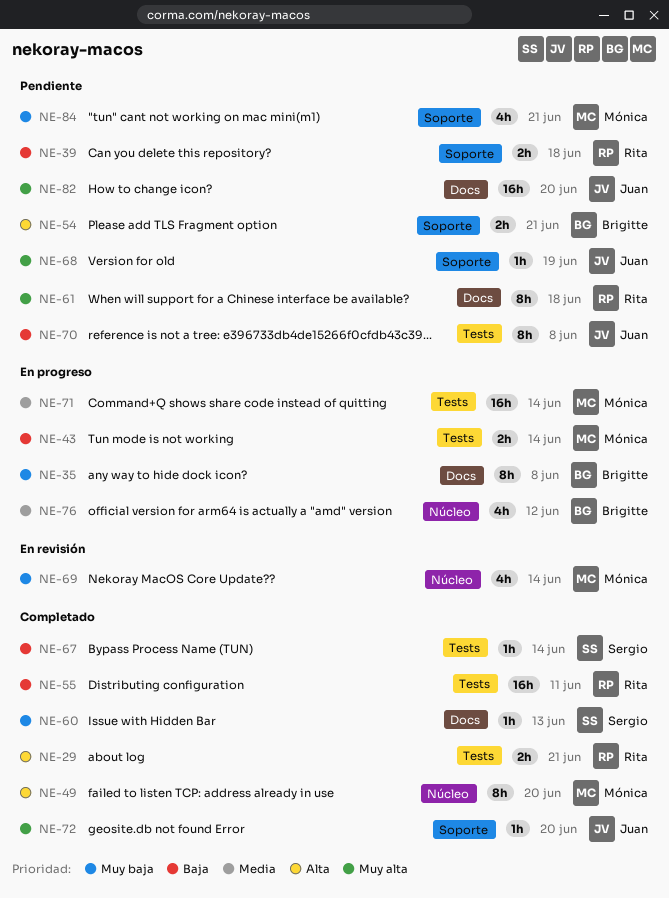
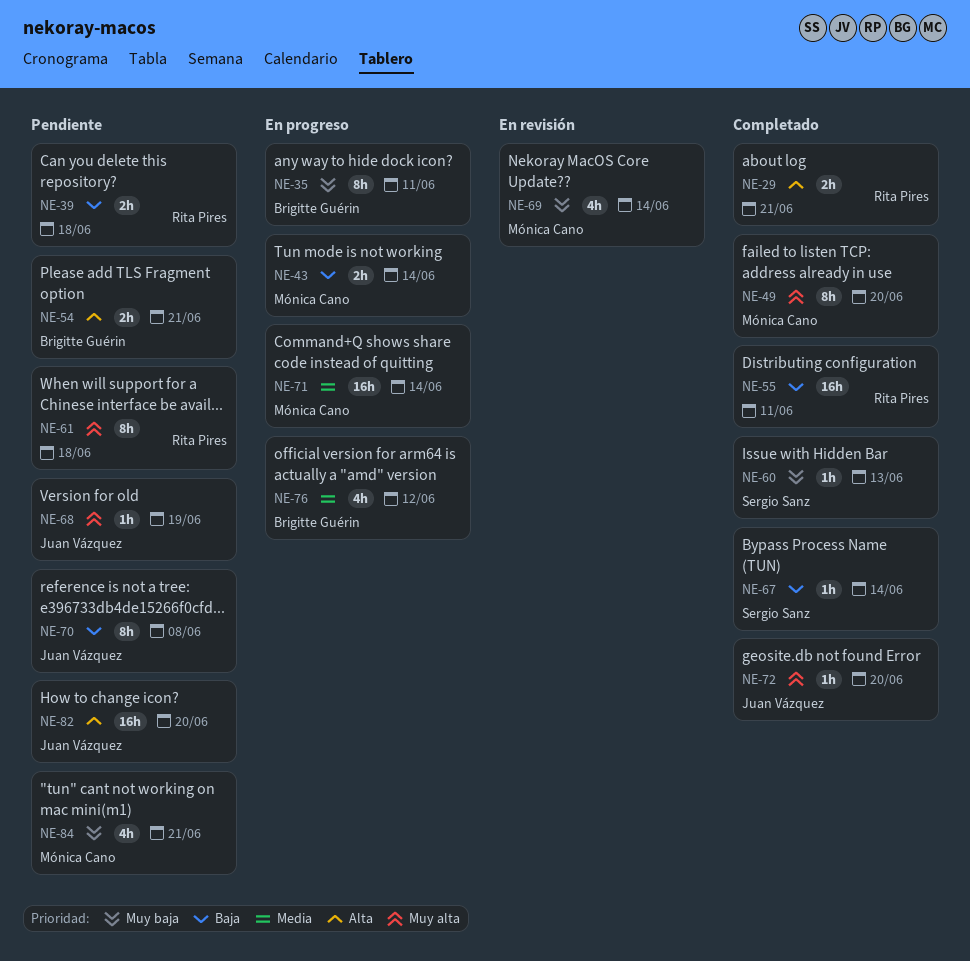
NE-35, due: Jun 8 -> Jun 11
NE-49, priority: Alta -> Muy alta
NE-82, priority: Muy alta -> Alta

